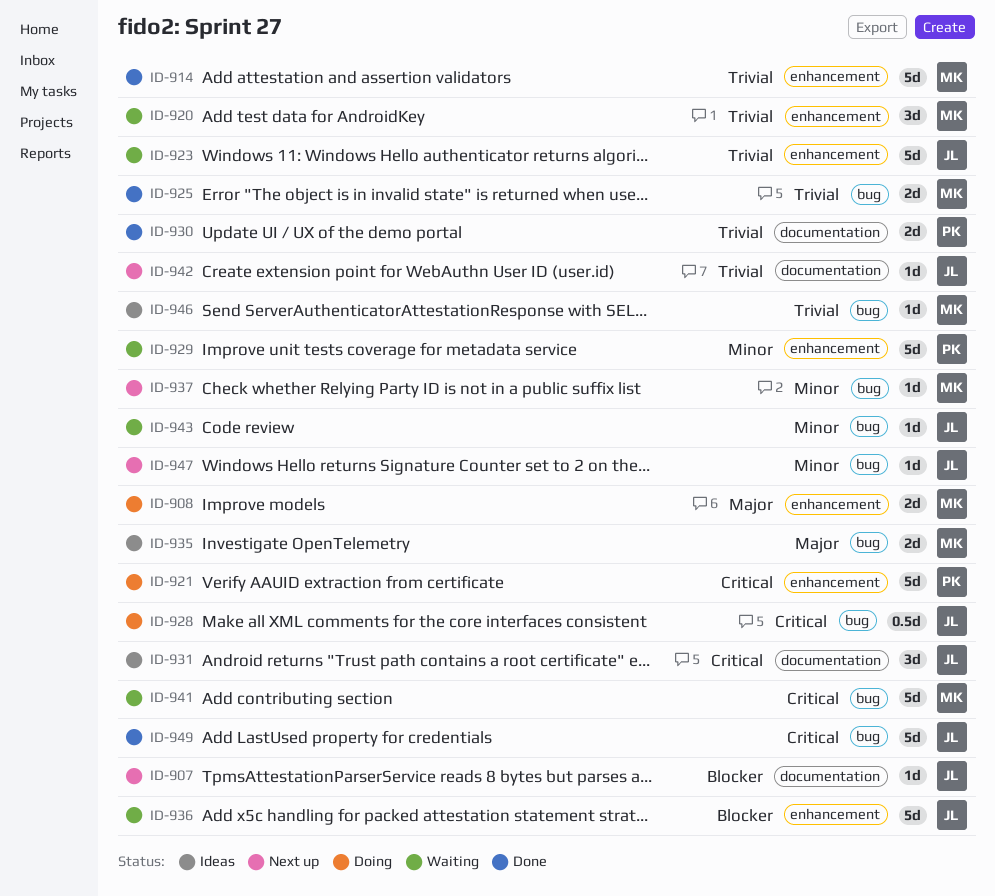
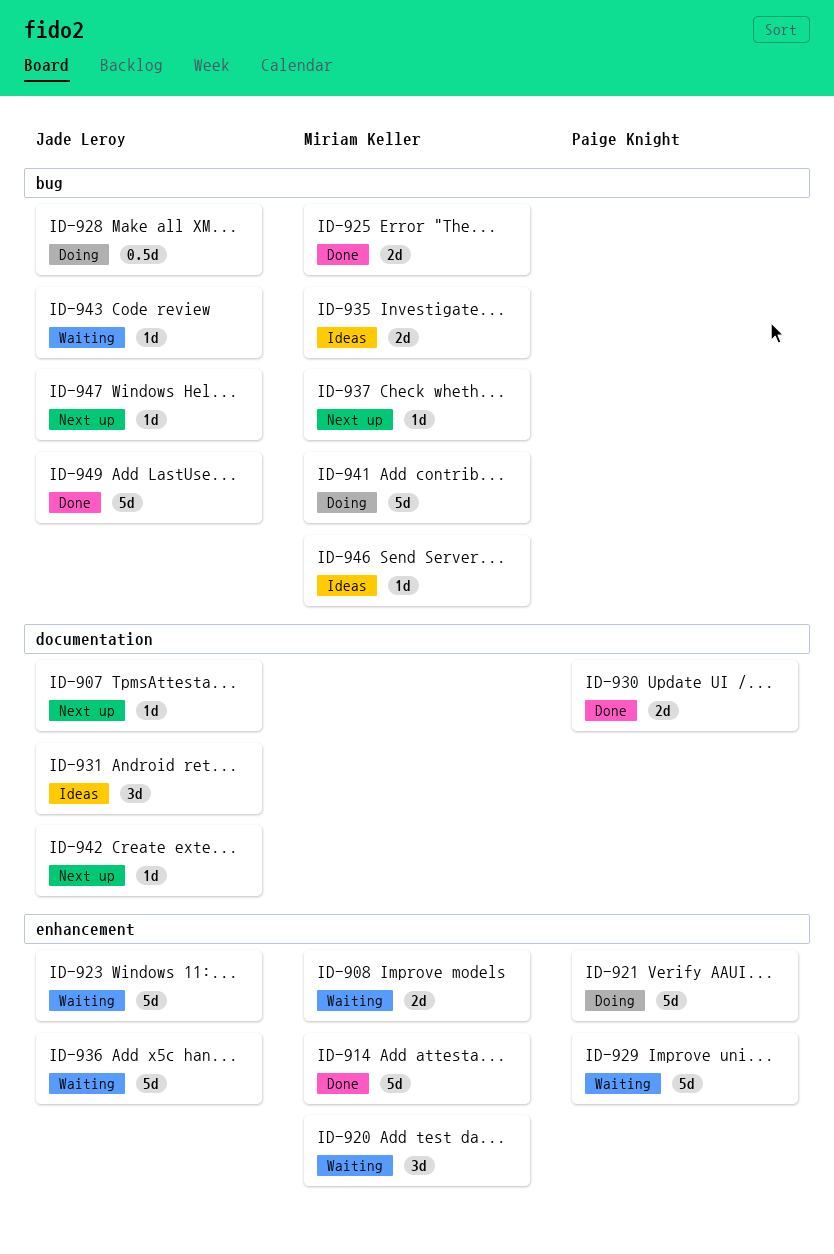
ID-908, status: Doing -> Waiting
ID-941, status: Waiting -> Doing

